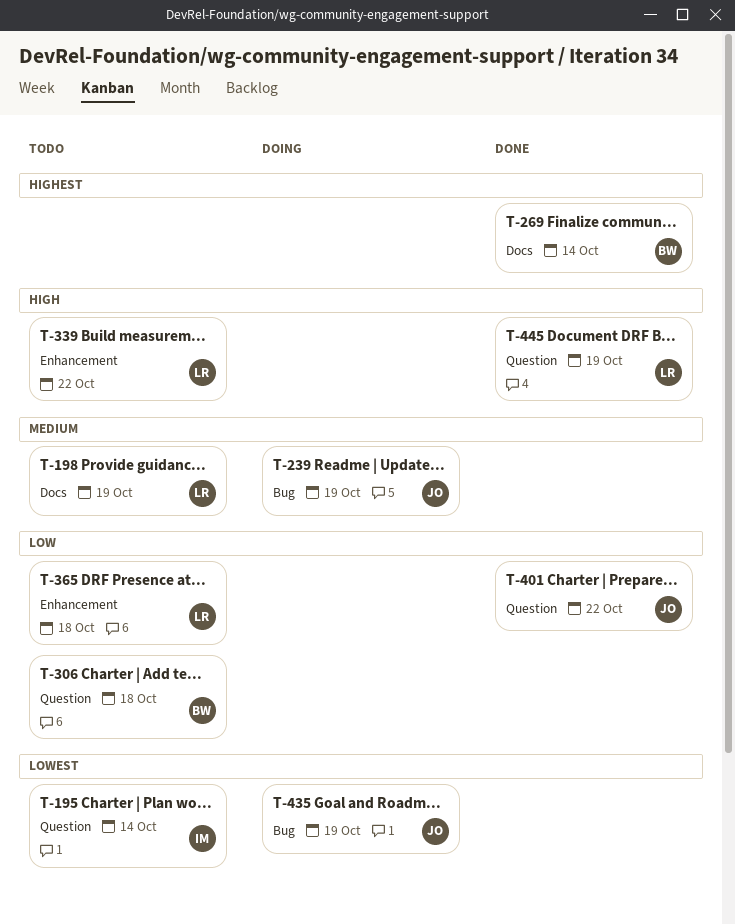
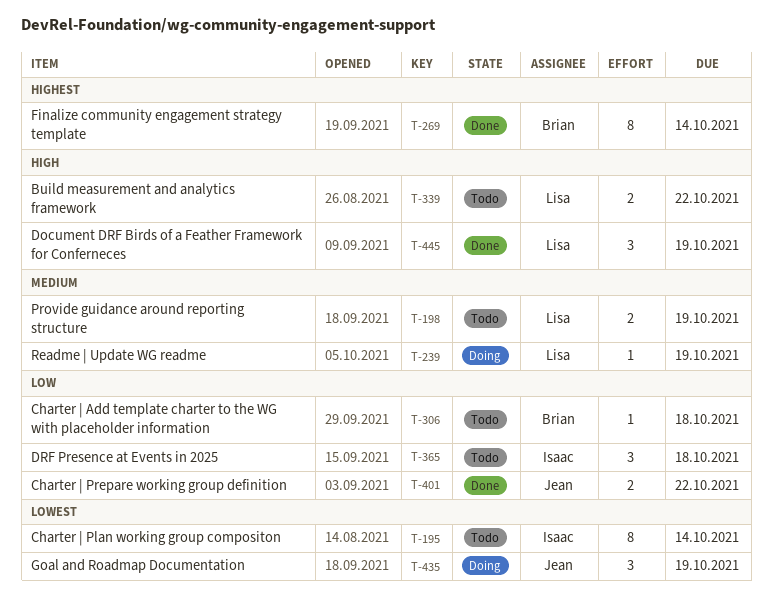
T-239, owner: Jean -> Lisa
T-365, owner: Lisa -> Isaac

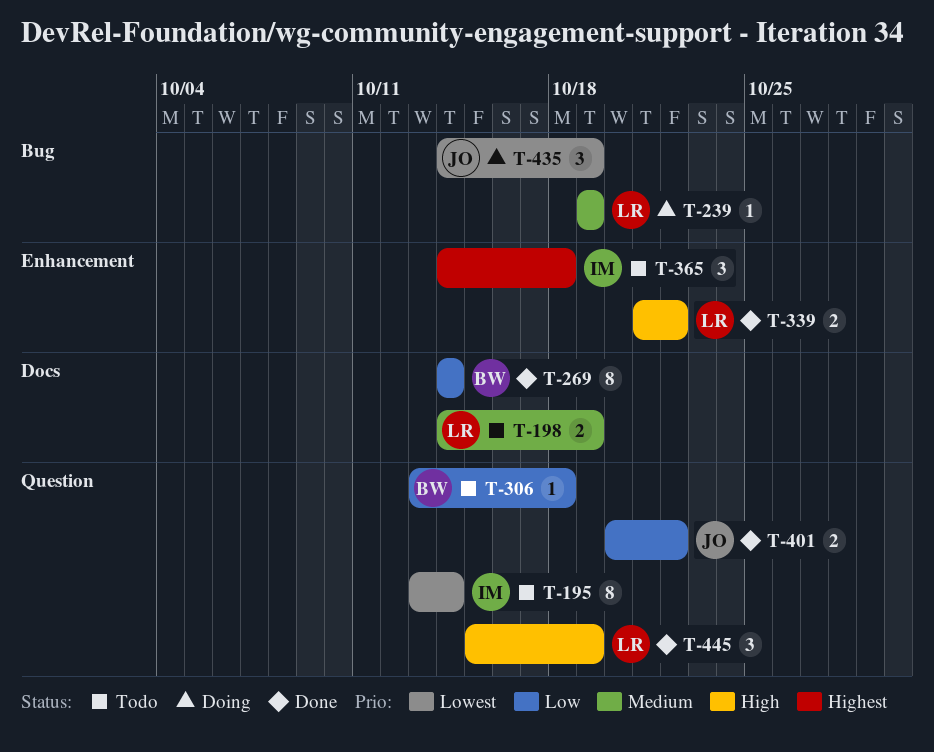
T-269, priority: Highest -> Low
T-339, status: Todo -> Done
T-365, priority: Low -> Highest

